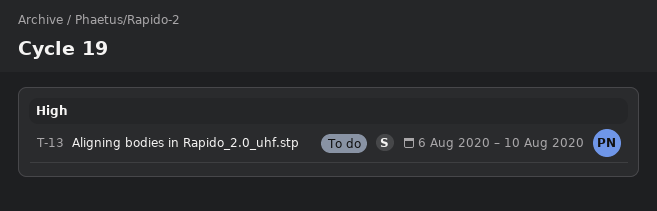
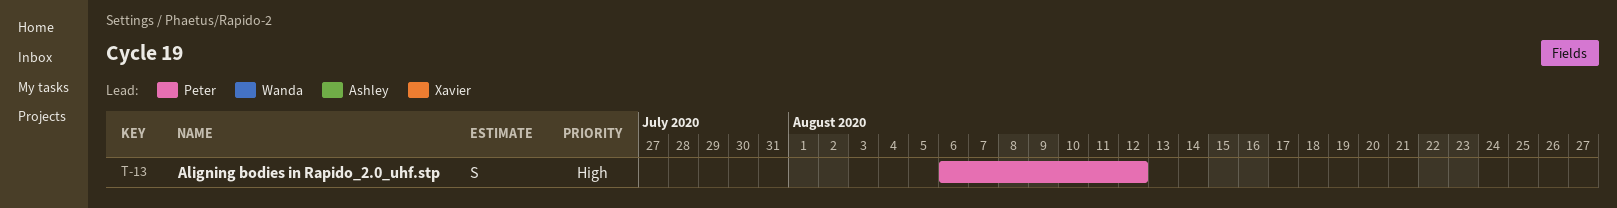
T-13, due: Aug 10 -> Aug 12

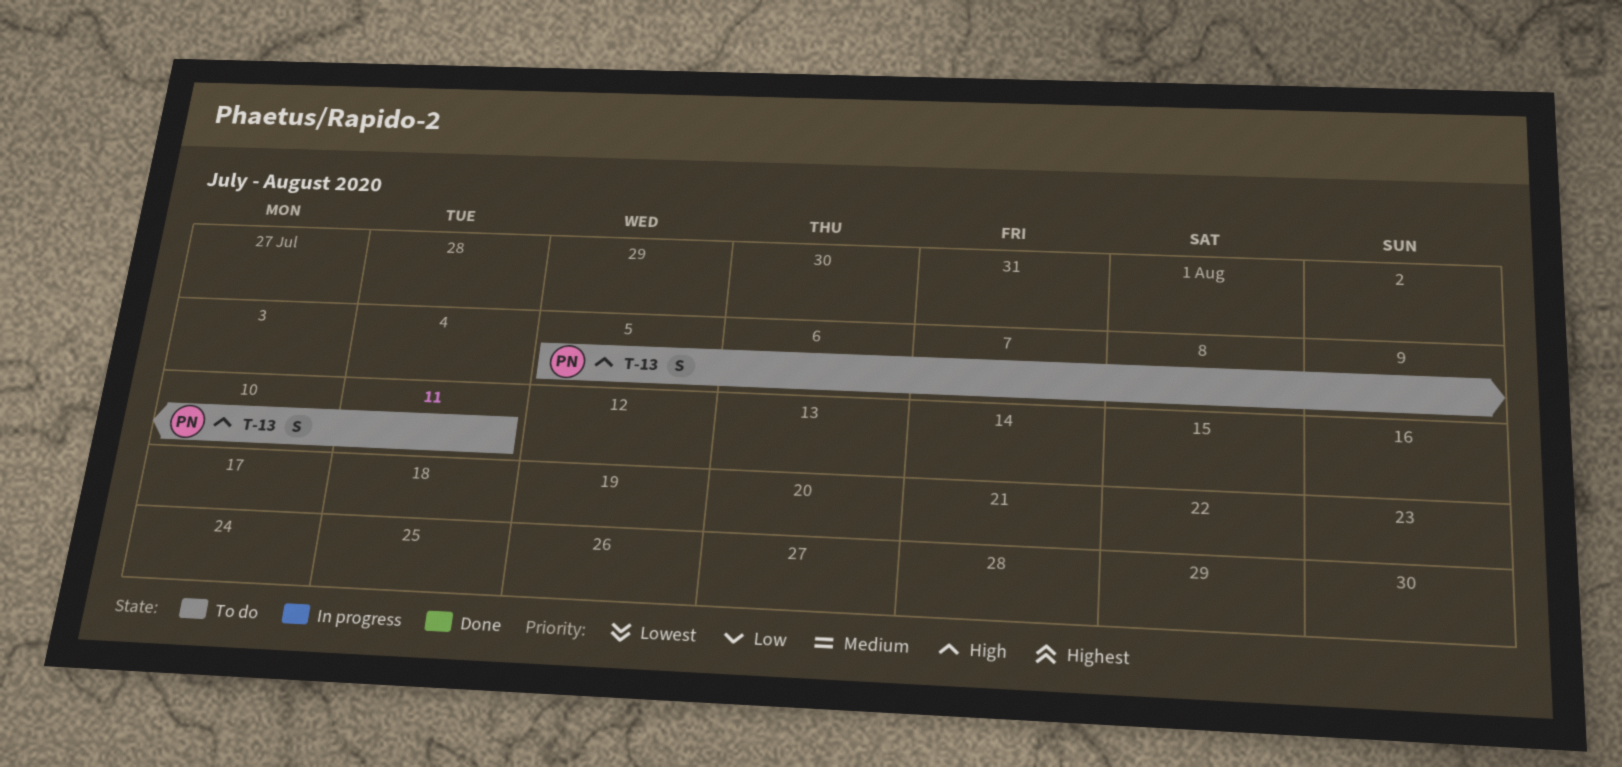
T-13, start: Aug 6 -> Aug 5
T-13, due: Aug 12 -> Aug 11

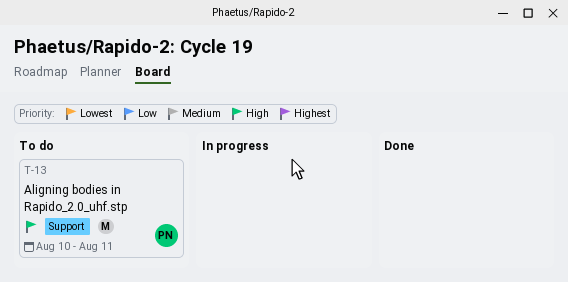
T-13, estimate: S -> M
T-13, start: Aug 5 -> Aug 10

